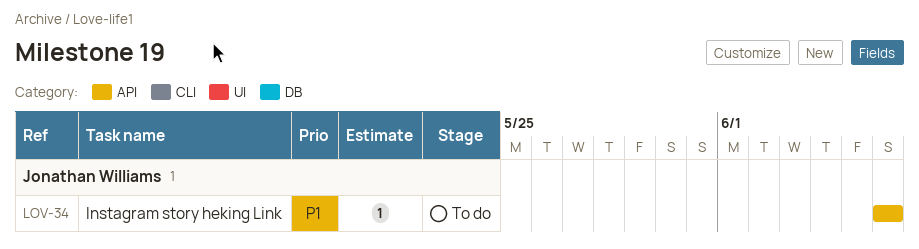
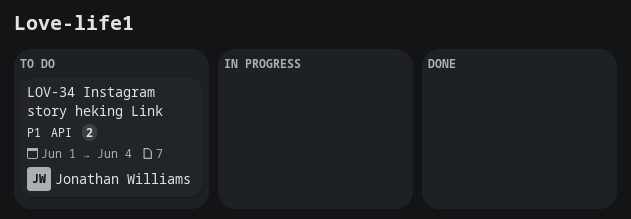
LOV-34, estimate: 1 -> 2
LOV-34, start: Jun 6 -> Jun 1
LOV-34, due: Jun 6 -> Jun 4

